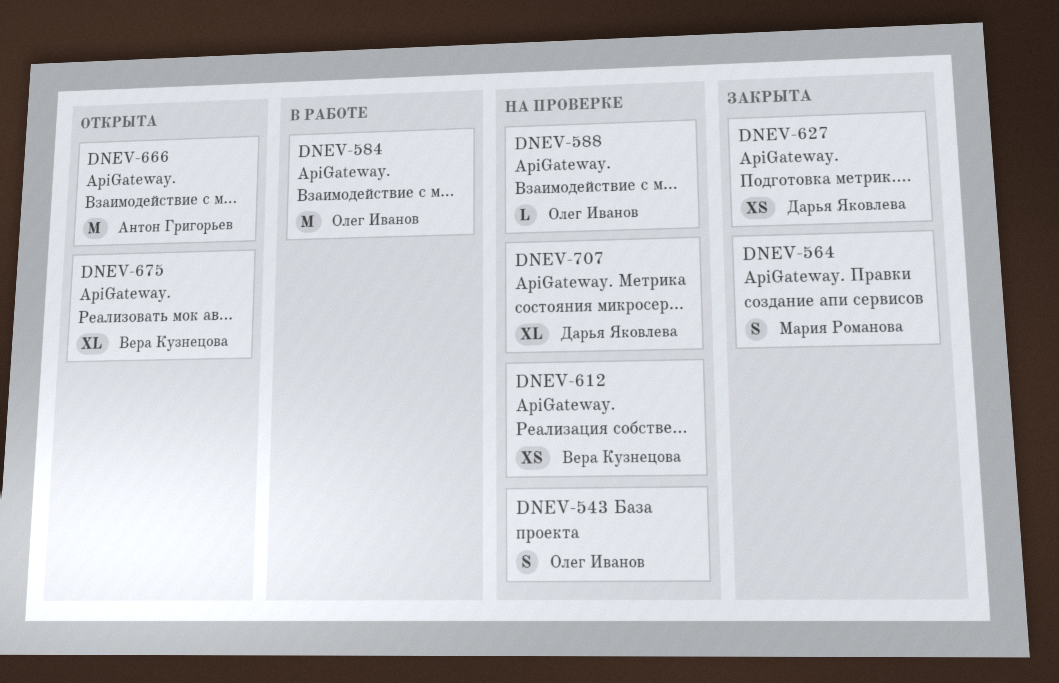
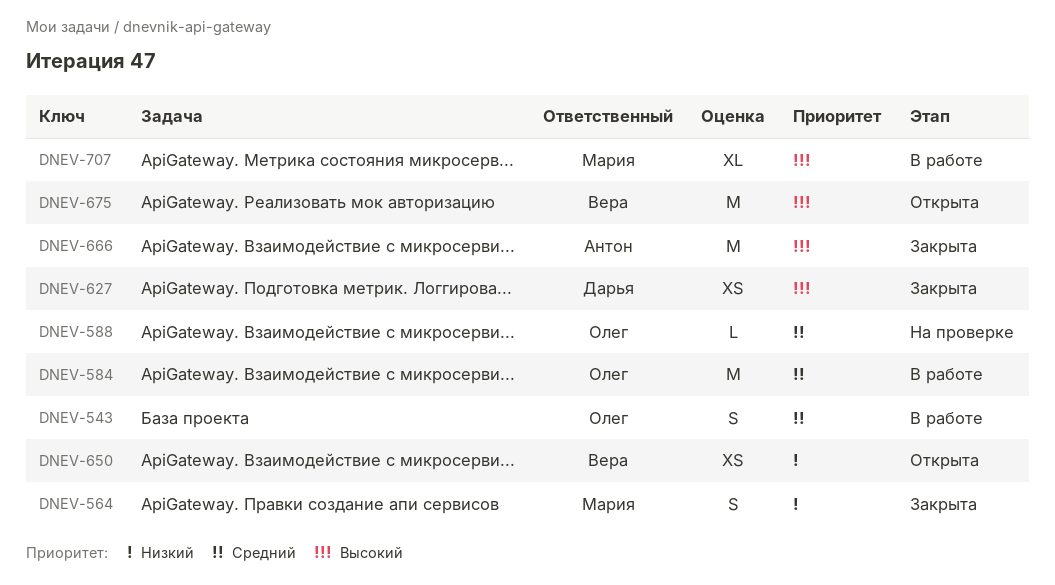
DNEV-543, status: На проверке -> В работе
DNEV-612: present -> none
DNEV-650: none -> present
DNEV-666, status: Открыта -> Закрыта
DNEV-675, estimate: XL -> M
DNEV-707, status: На проверке -> В работе
DNEV-707, owner: Дарья Яковлева -> Мария Романова

